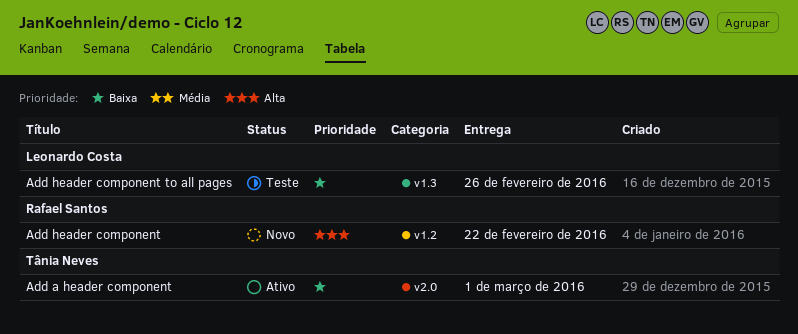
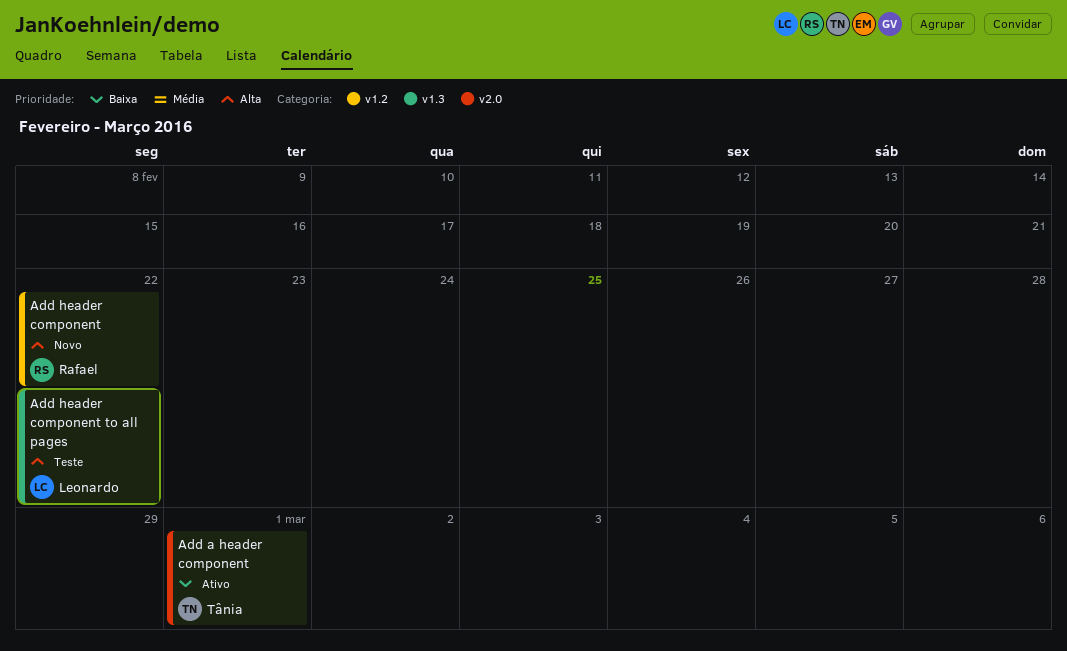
Add header component to all pages, priority: Baixa -> Alta
Add header component to all pages, due: Feb 26 -> Feb 22

